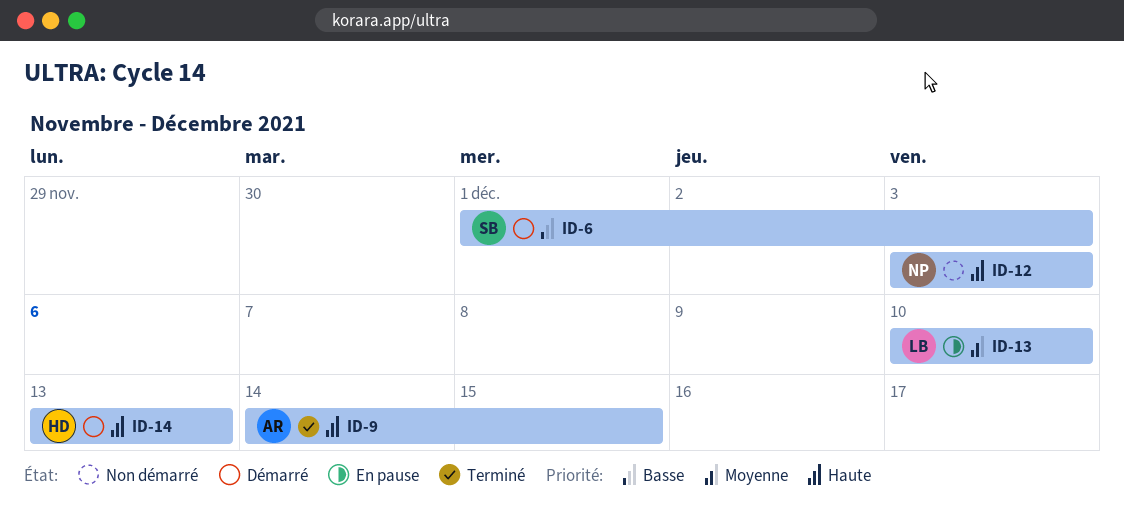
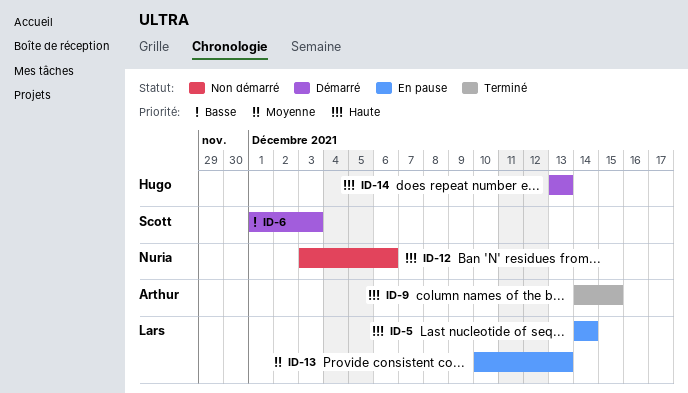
ID-5: none -> present
ID-12, due: Dec 3 -> Dec 6
ID-13, due: Dec 10 -> Dec 13

